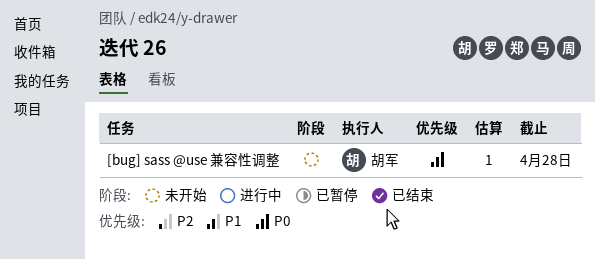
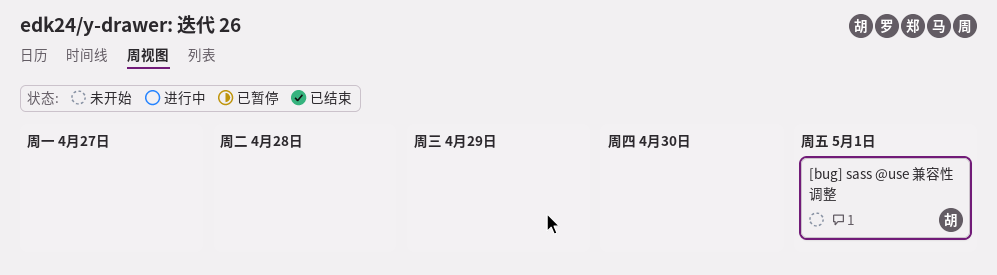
[bug] sass @use 兼容性调整, due: Apr 28 -> May 1

